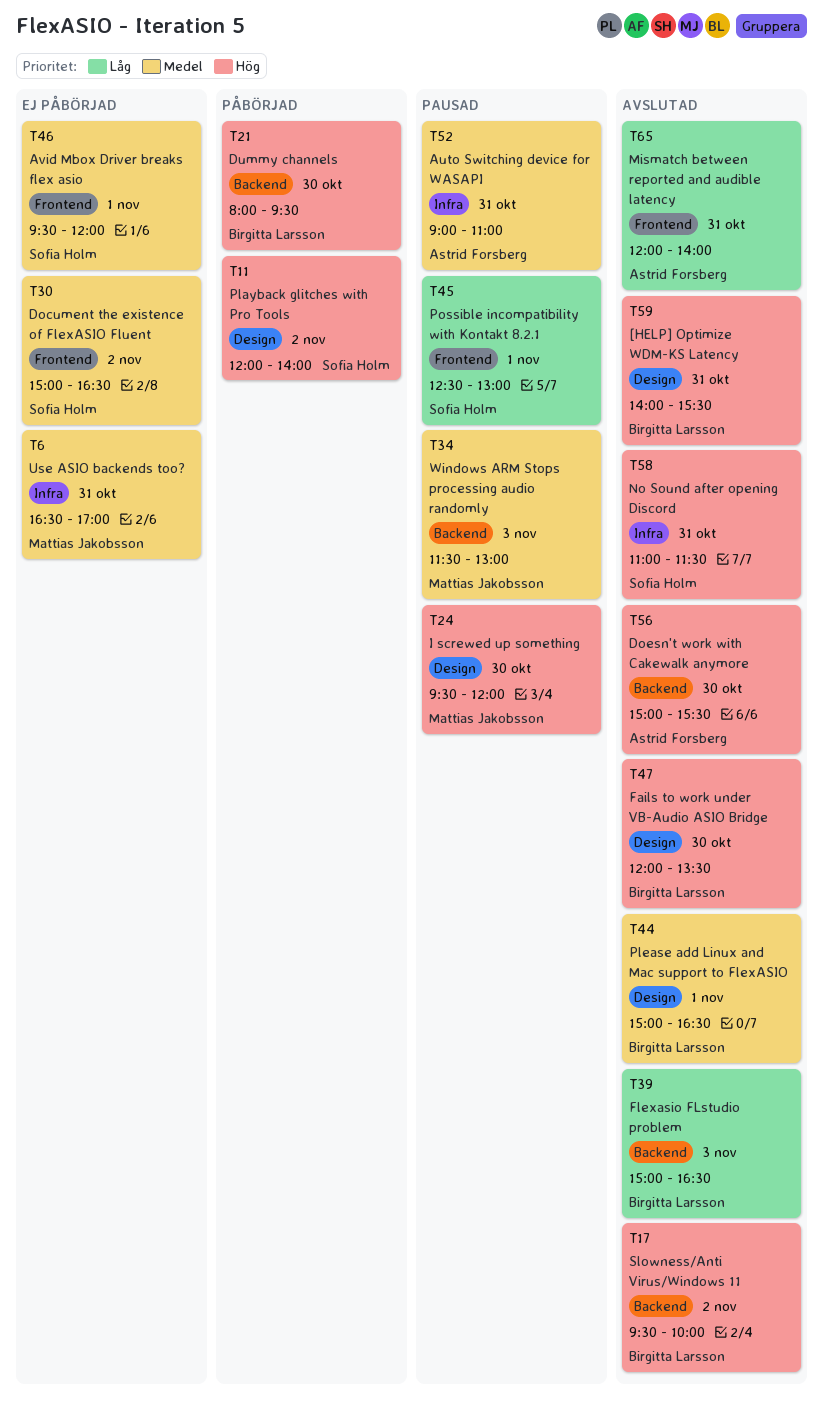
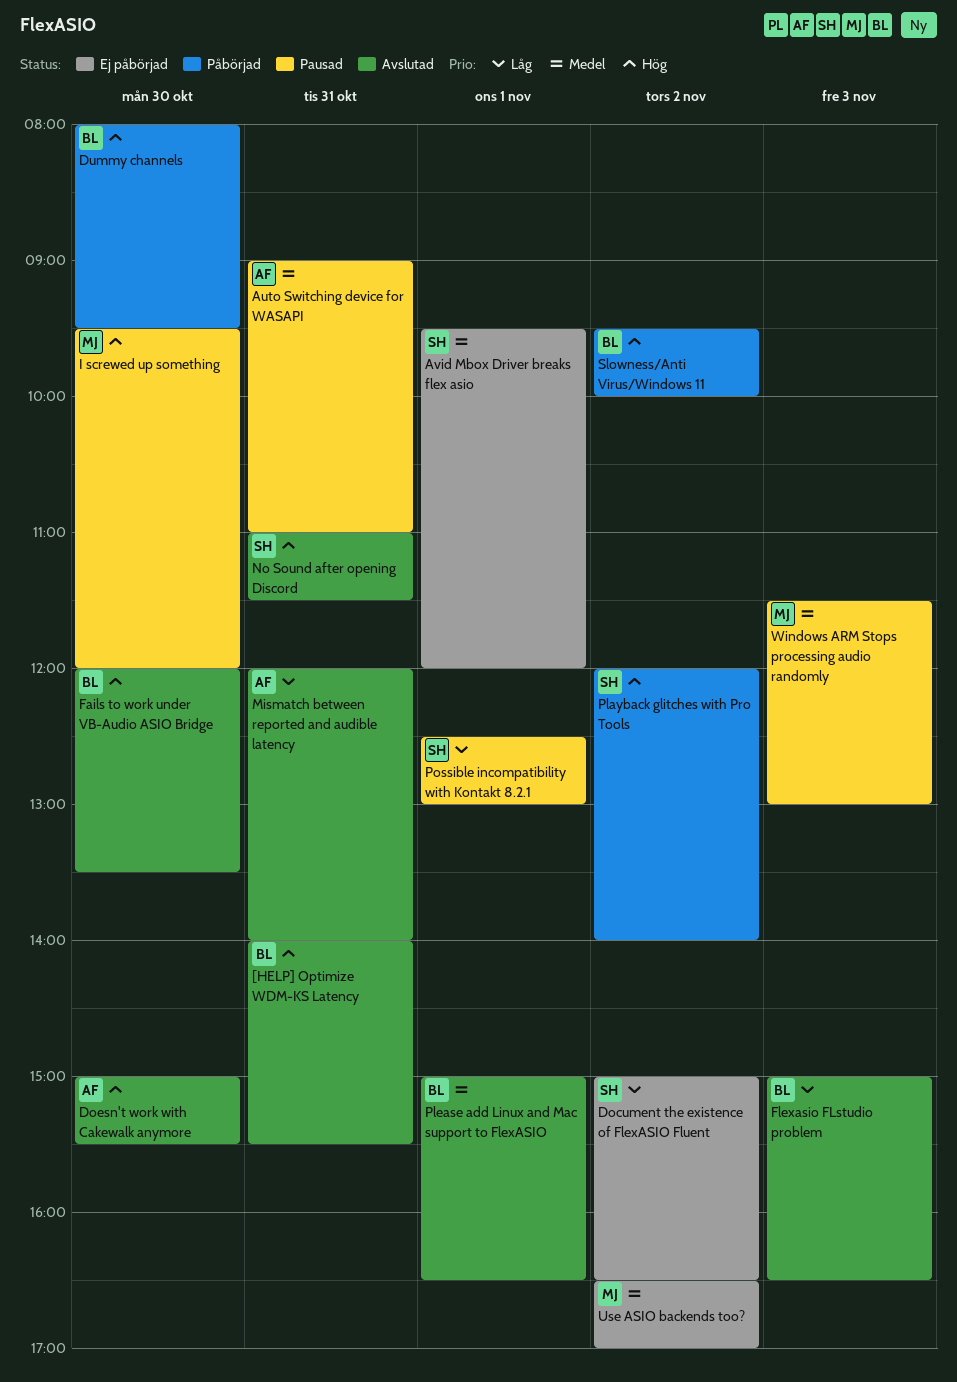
Document the existence of FlexASIO Fluent, priority: Medel -> Låg
Slowness/Anti Virus/Windows 11, status: Avslutad -> Påbörjad
Use ASIO backends too?, day: Oct 31 -> Nov 2

